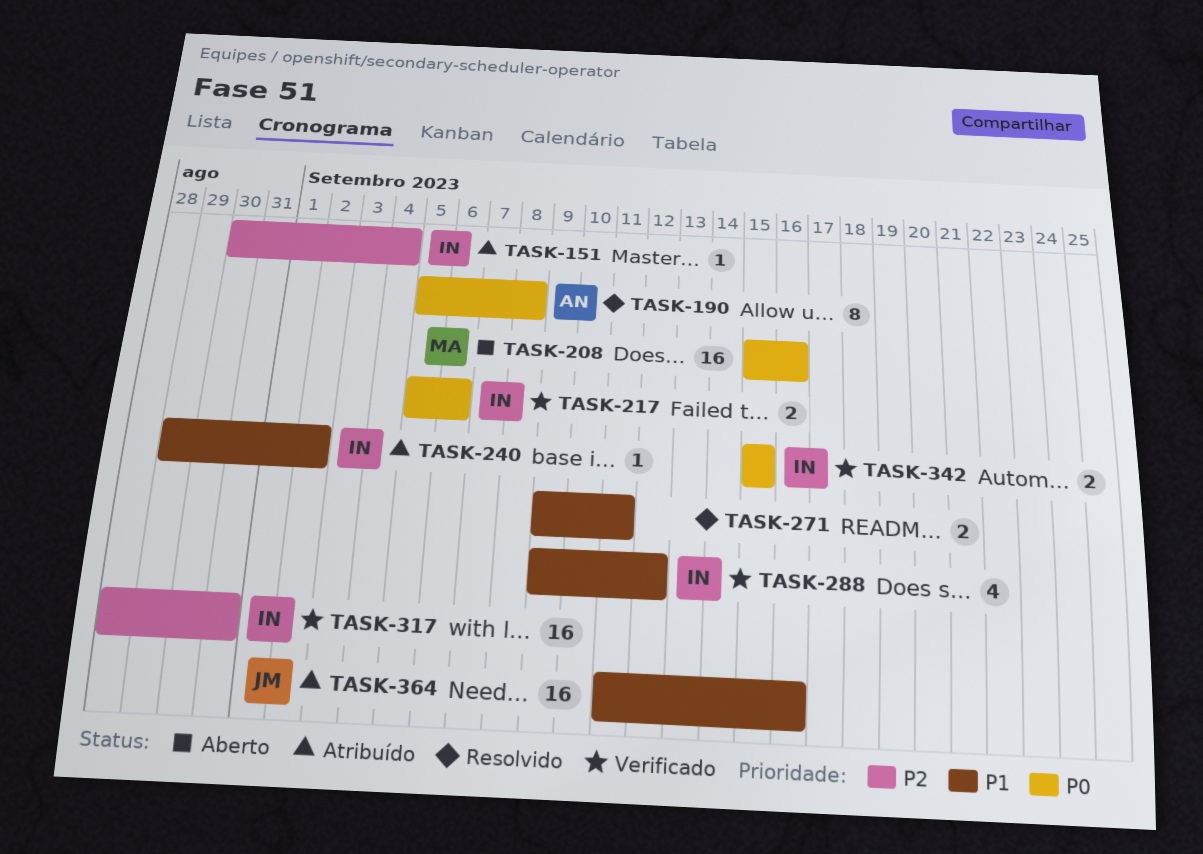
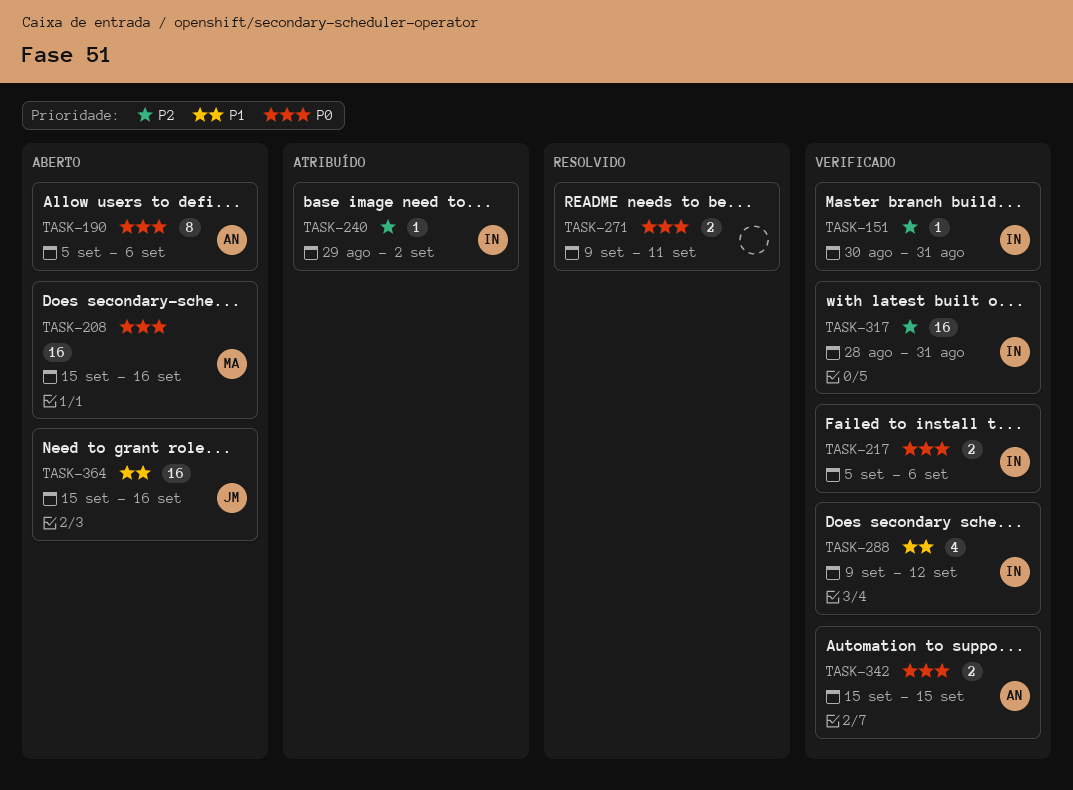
TASK-151, status: Atribuído -> Verificado
TASK-151, due: Sep 4 -> Aug 31
TASK-190, status: Resolvido -> Aberto
TASK-190, due: Sep 8 -> Sep 6
TASK-240, priority: P1 -> P2
TASK-271, priority: P1 -> P0
TASK-342, owner: IN -> AN
TASK-364, status: Atribuído -> Aberto
TASK-364, start: Sep 11 -> Sep 15

